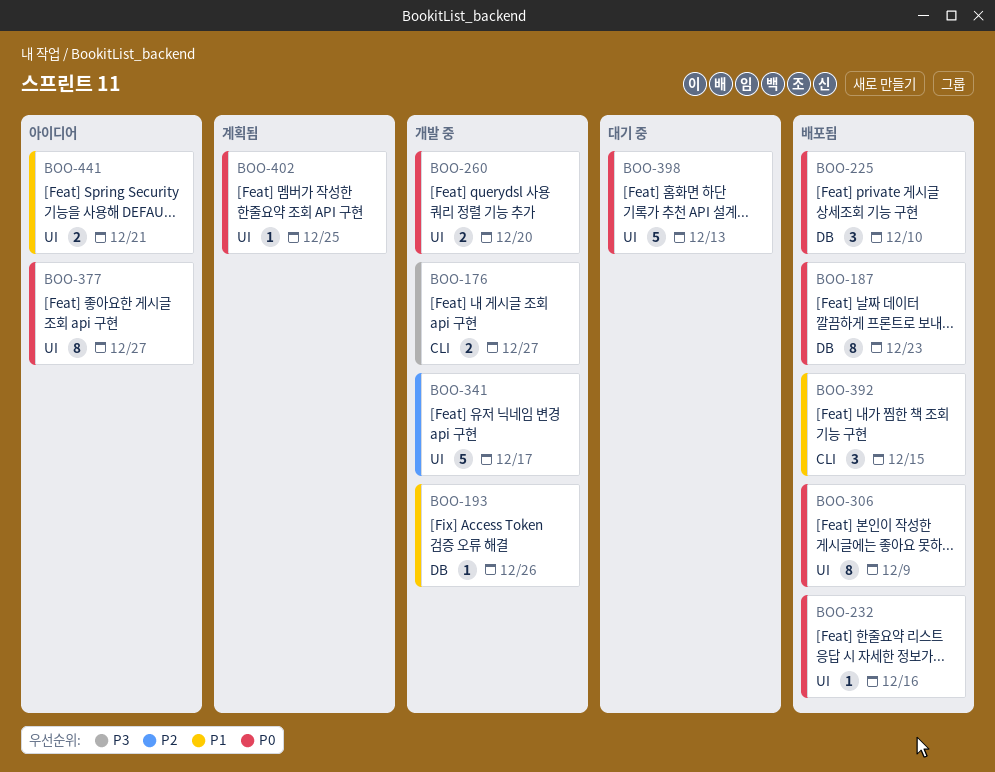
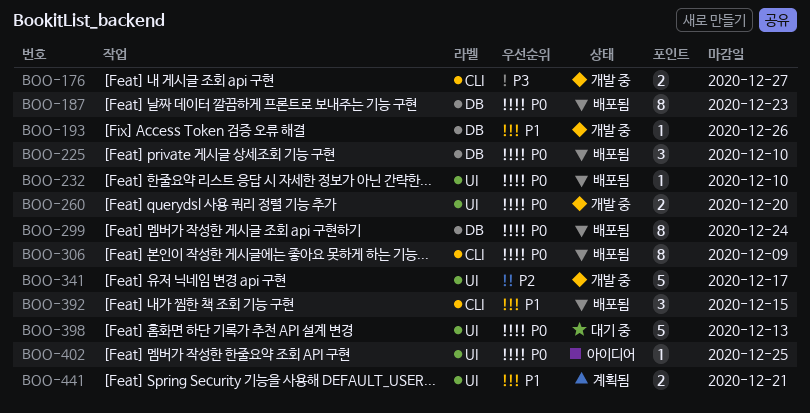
BOO-232, due: Dec 16 -> Dec 10
BOO-299: none -> present
BOO-306, label: UI -> CLI
BOO-377: present -> none
BOO-402, status: 계획됨 -> 아이디어
BOO-441, status: 아이디어 -> 계획됨

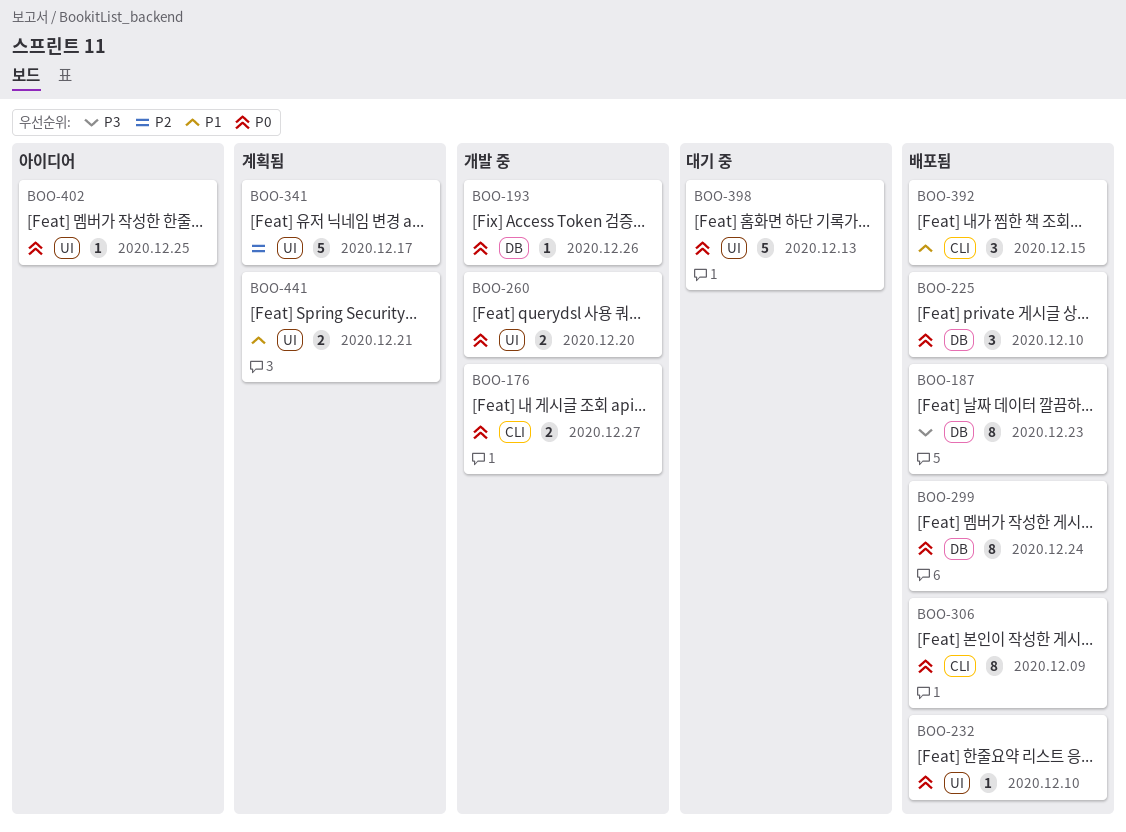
BOO-176, priority: P3 -> P0
BOO-187, priority: P0 -> P3
BOO-193, priority: P1 -> P0
BOO-341, status: 개발 중 -> 계획됨

